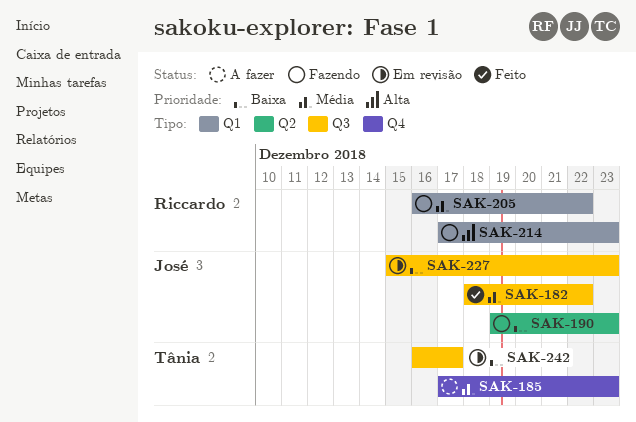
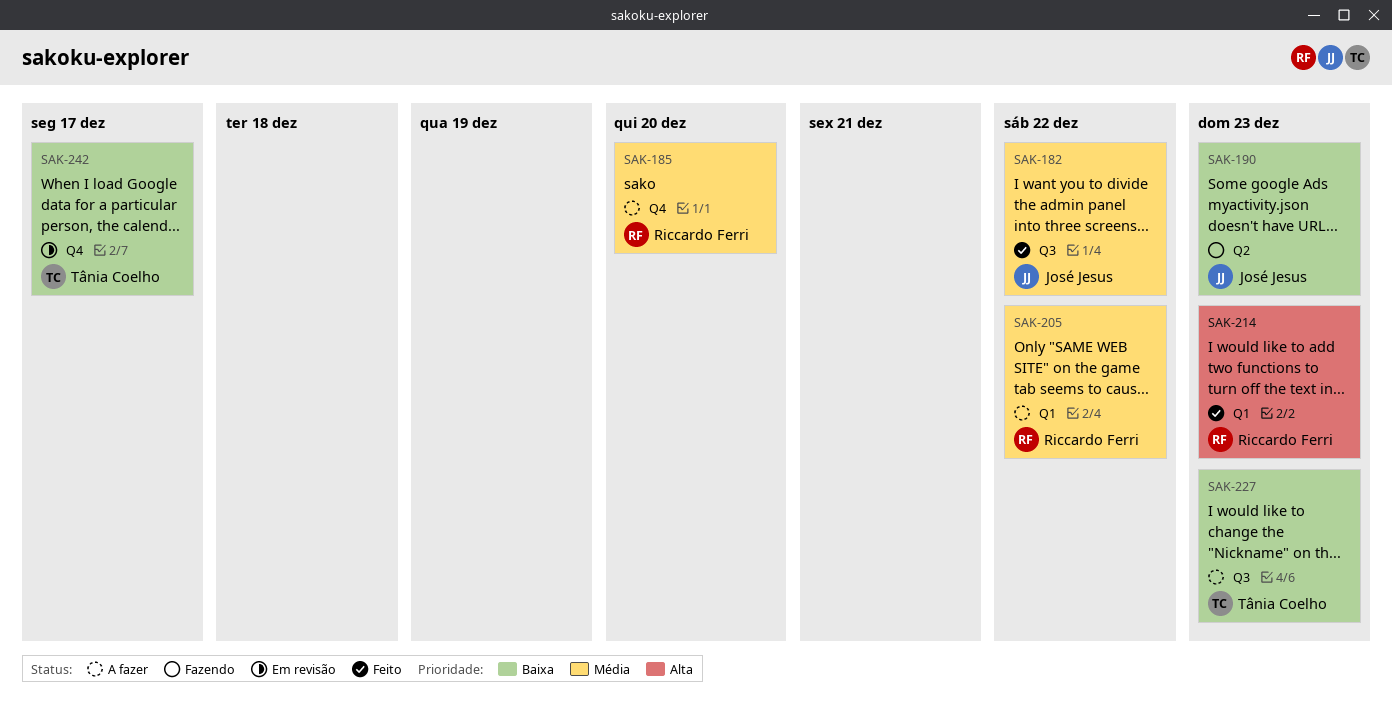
SAK-185, owner: Tânia Coelho -> Riccardo Ferri
SAK-185, due: Dec 23 -> Dec 20
SAK-205, status: Fazendo -> A fazer
SAK-214, status: Fazendo -> Feito
SAK-227, status: Em revisão -> A fazer
SAK-227, owner: José Jesus -> Tânia Coelho
SAK-242, label: Q3 -> Q4

